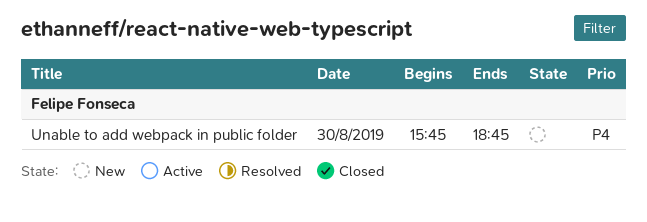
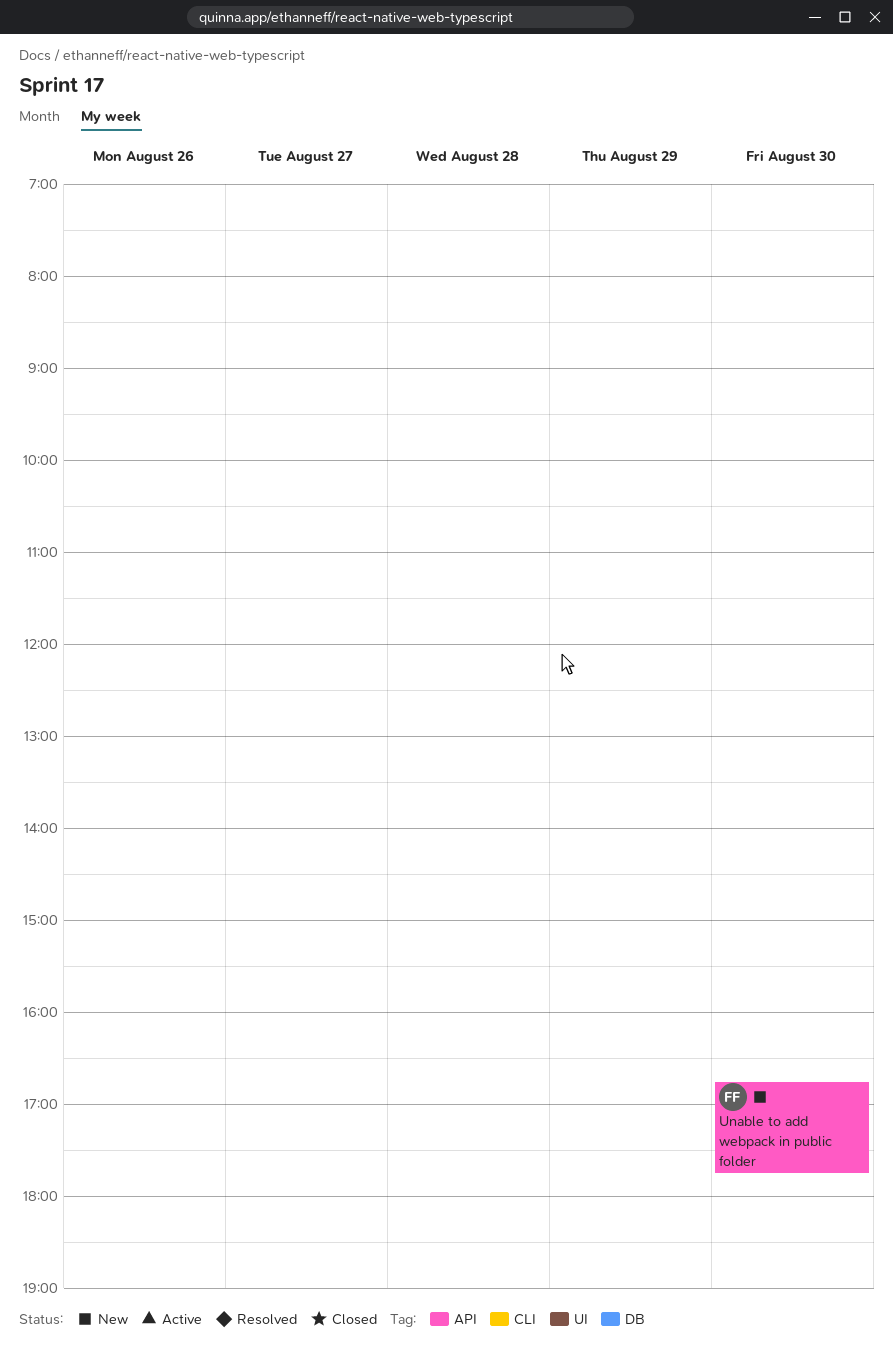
Unable to add webpack in public folder, begins: 15:45 -> 16:45
Unable to add webpack in public folder, ends: 18:45 -> 17:45

